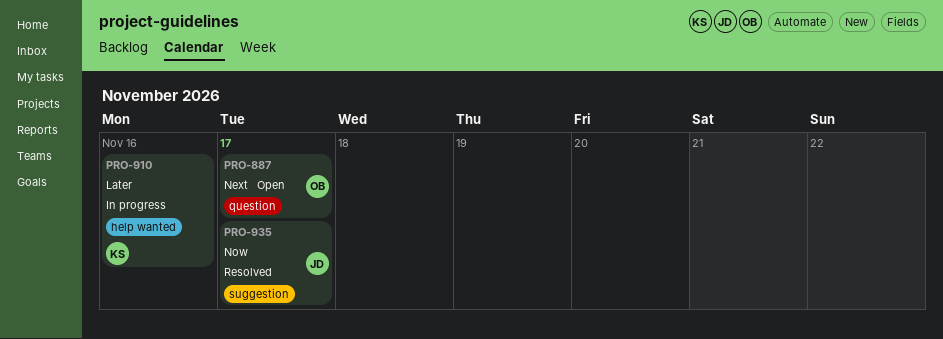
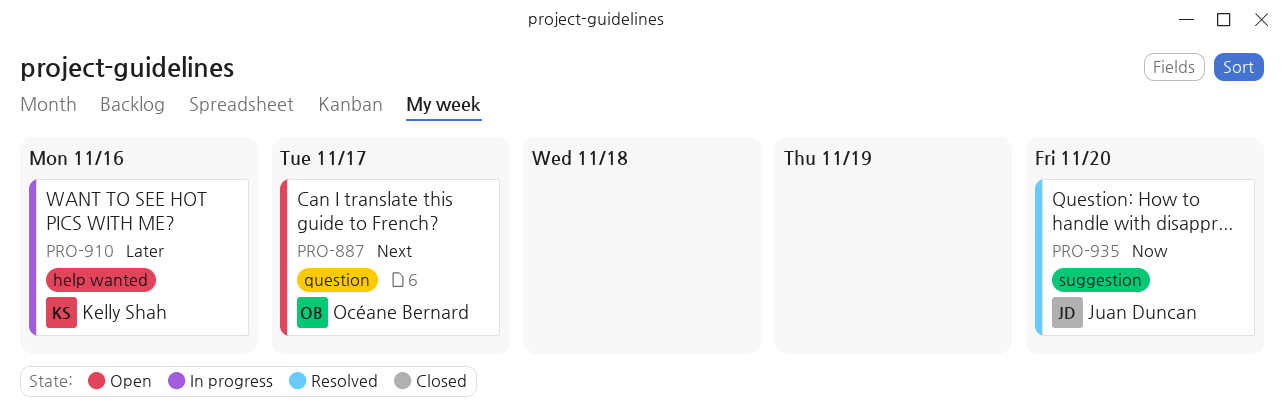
PRO-935, due: Nov 17 -> Nov 20

